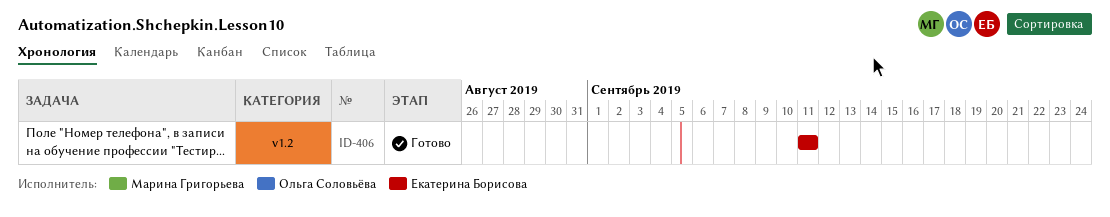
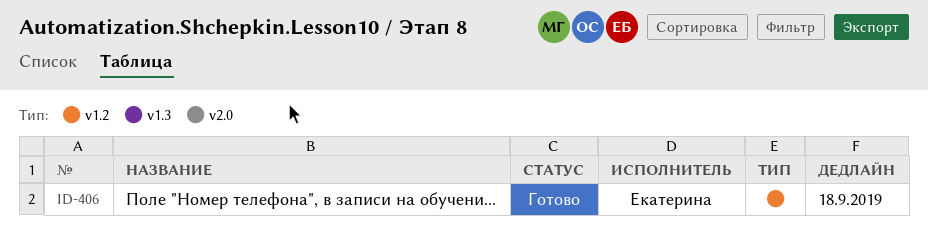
ID-406, due: Sep 11 -> Sep 18

